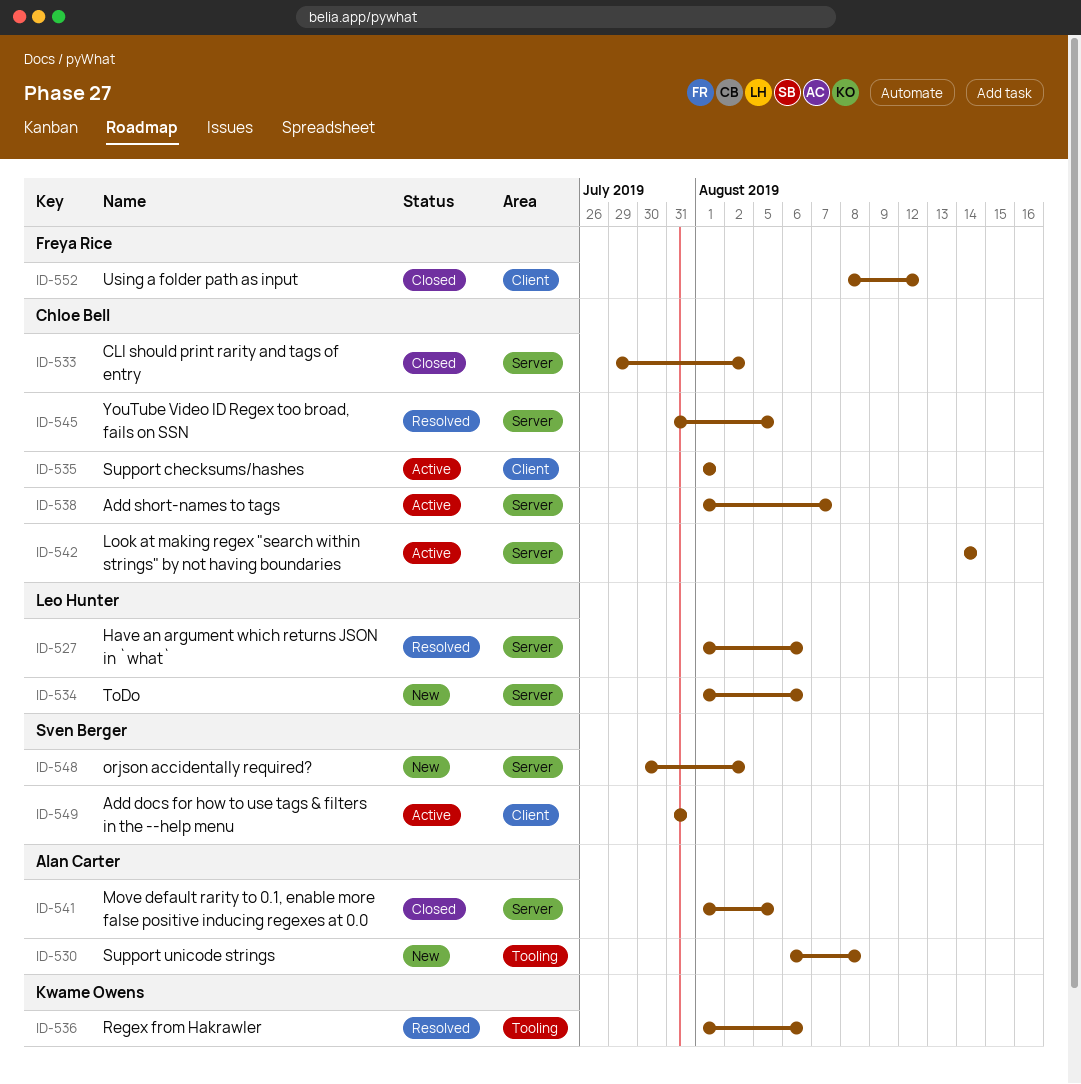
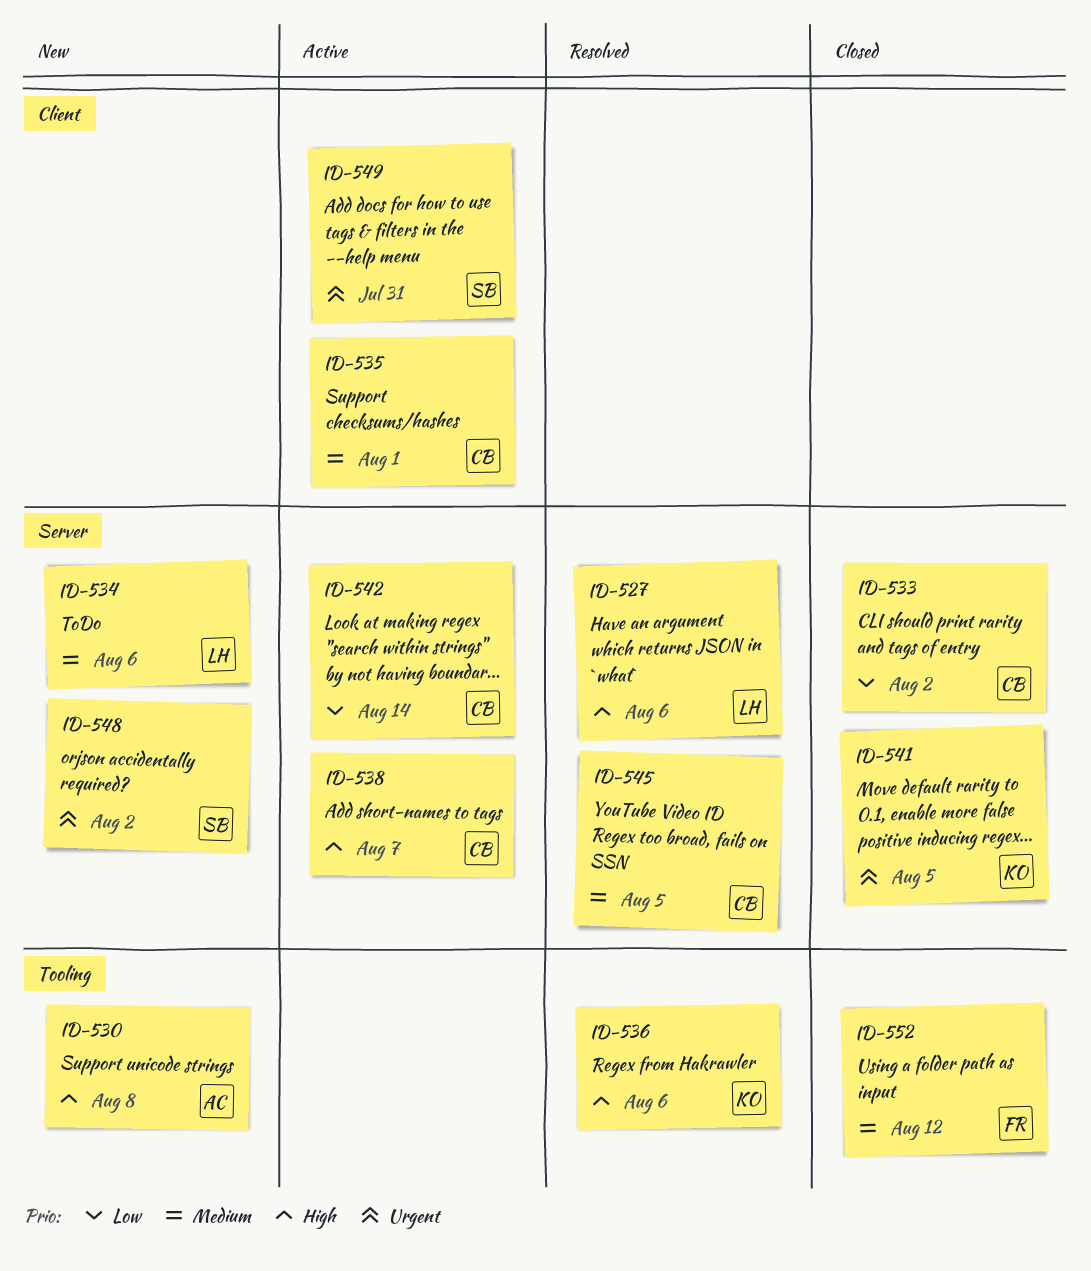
ID-541, owner: Alan Carter -> Kwame Owens
ID-552, label: Client -> Tooling

